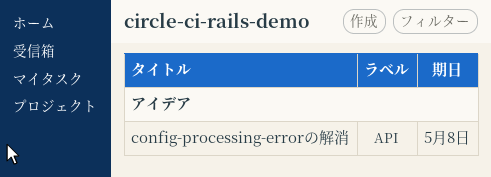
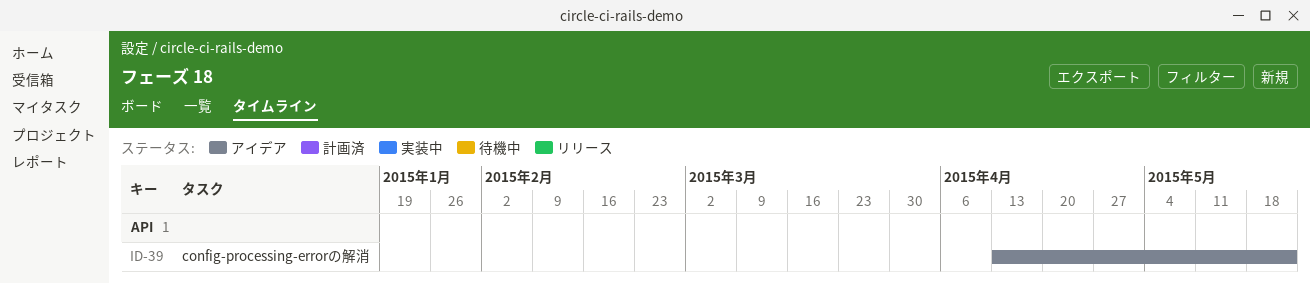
config-processing-errorの解消, due: May 8 -> May 22

